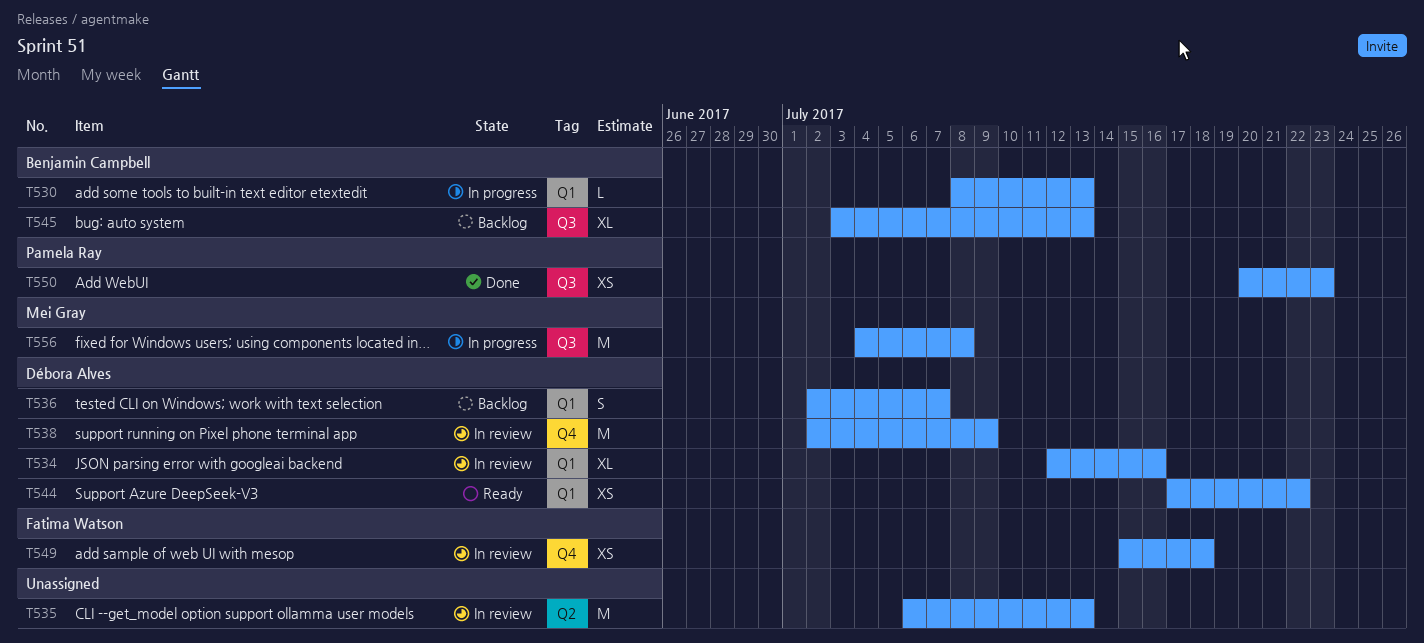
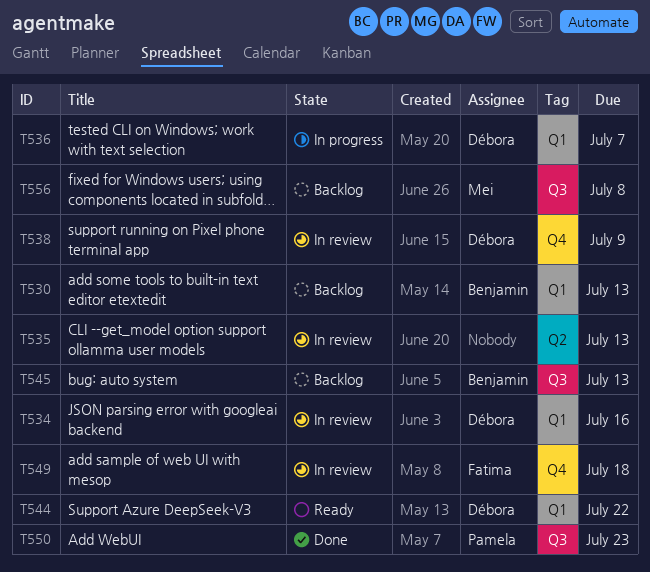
T530, status: In progress -> Backlog
T536, status: Backlog -> In progress
T556, status: In progress -> Backlog

